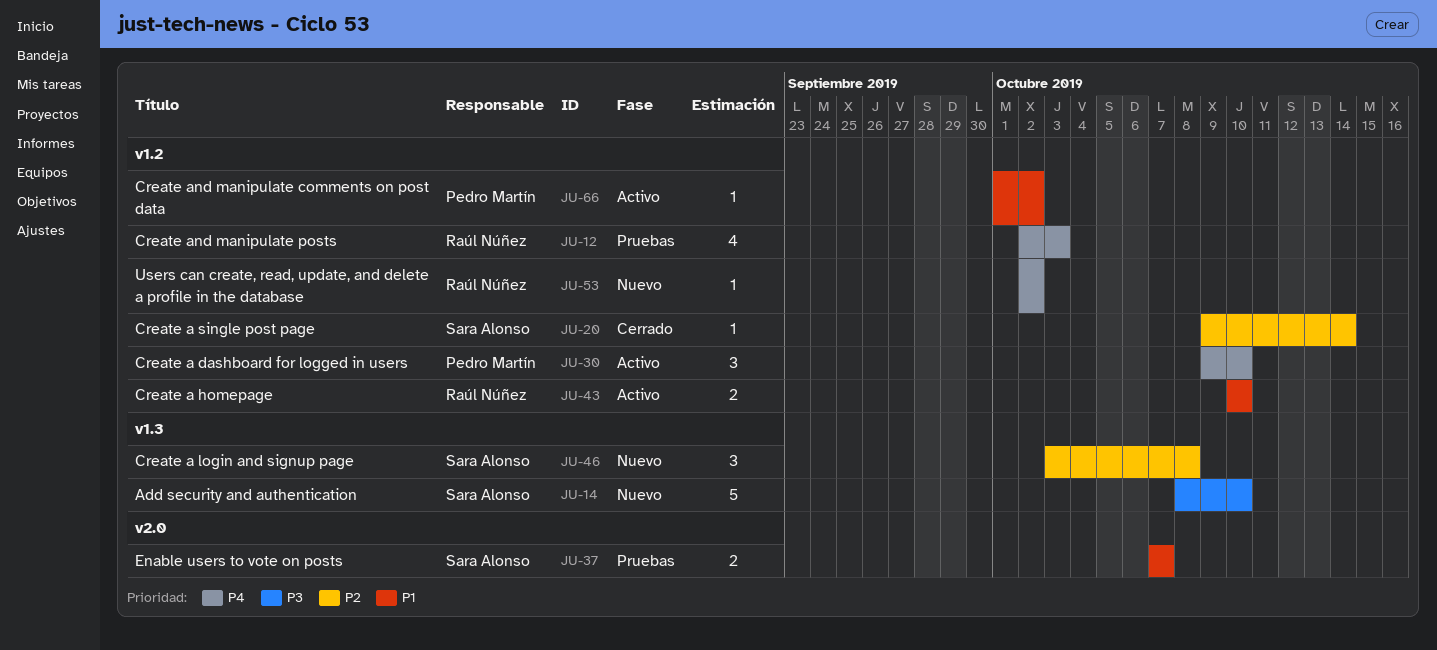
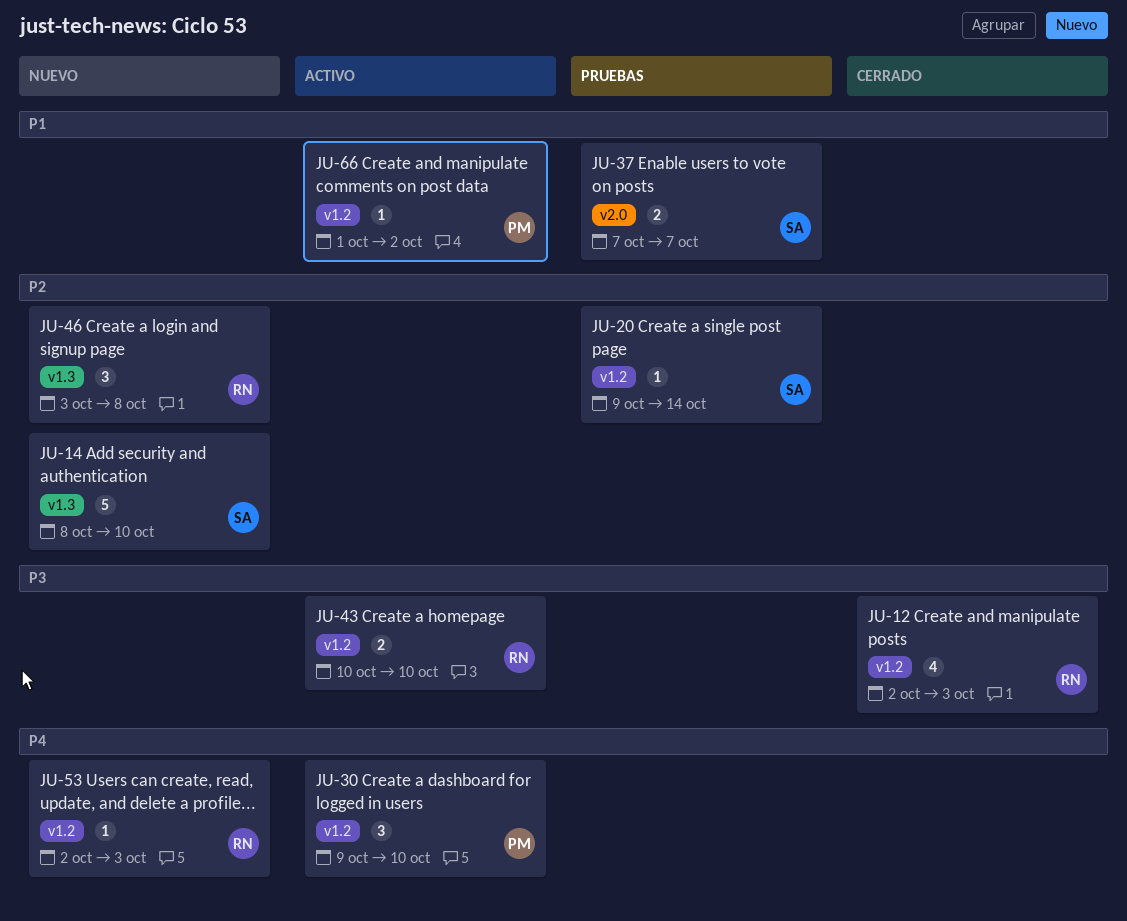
JU-12, status: Pruebas -> Cerrado
JU-12, priority: P4 -> P3
JU-14, priority: P3 -> P2
JU-20, status: Cerrado -> Pruebas
JU-43, priority: P1 -> P3
JU-46, owner: Sara Alonso -> Raúl Núñez
JU-53, due: Oct 2 -> Oct 3

